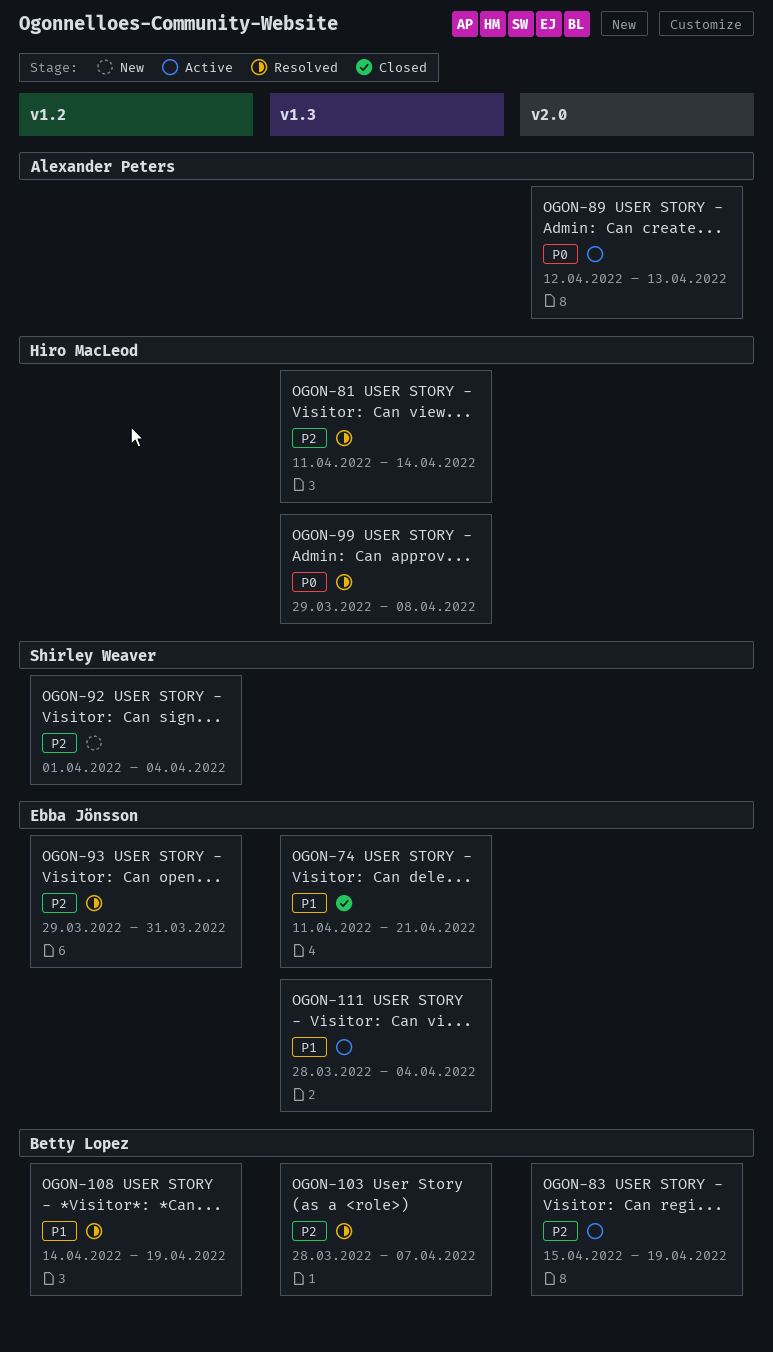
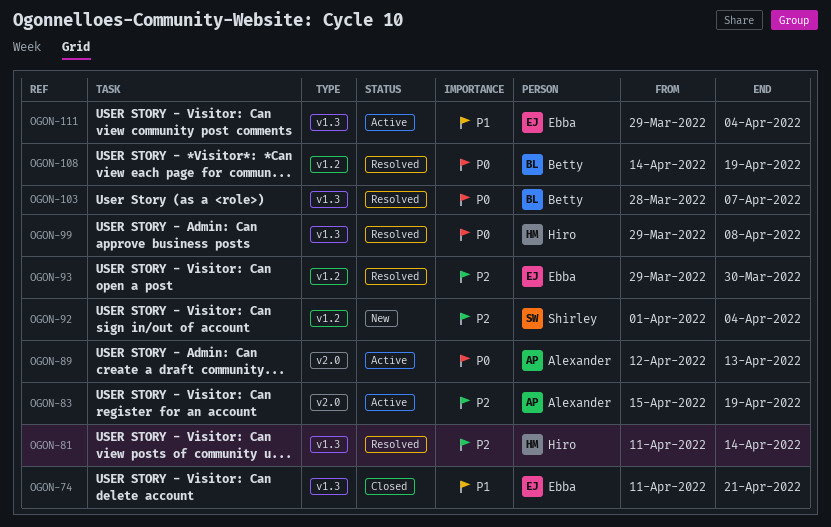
OGON-83, owner: Betty Lopez -> Alexander Peters
OGON-93, due: Mar 31 -> Mar 30
OGON-103, priority: P2 -> P0
OGON-108, priority: P1 -> P0
OGON-111, start: Mar 28 -> Mar 29

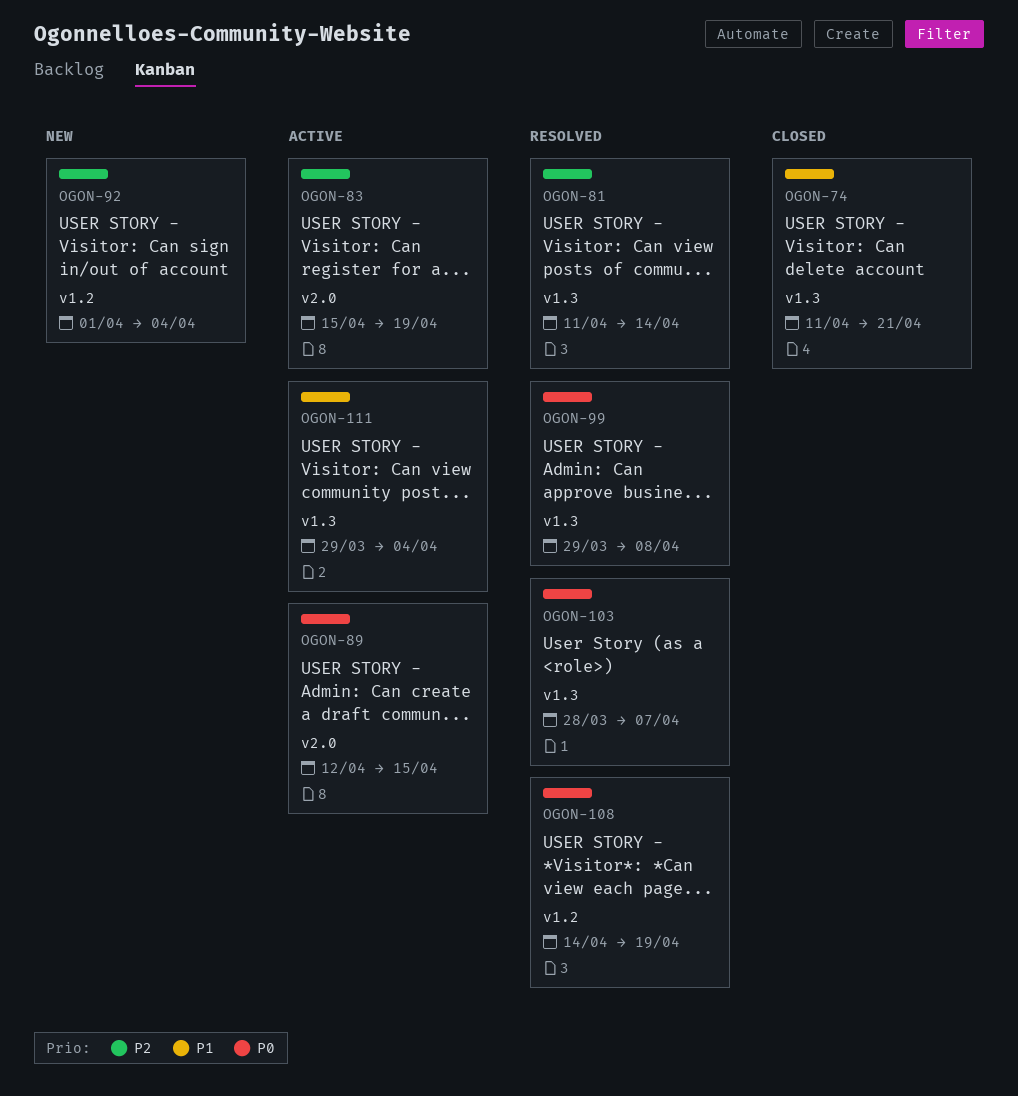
OGON-89, due: Apr 13 -> Apr 15
OGON-93: present -> none

